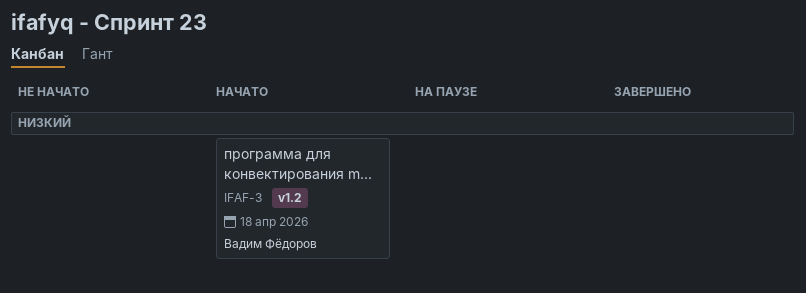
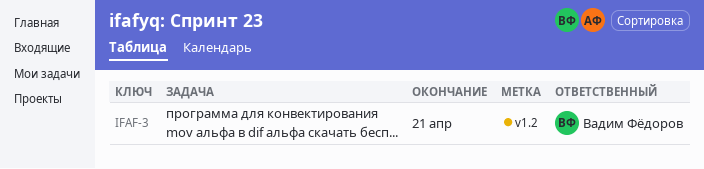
IFAF-3, due: Apr 18 -> Apr 21

